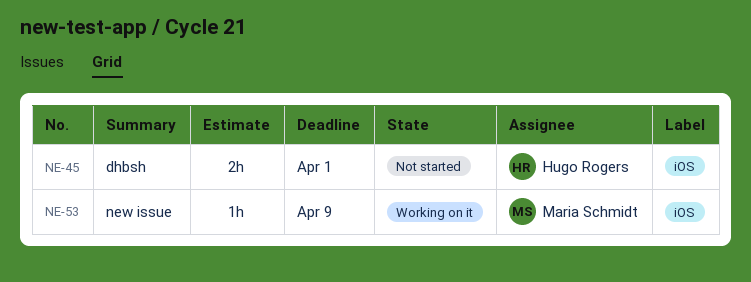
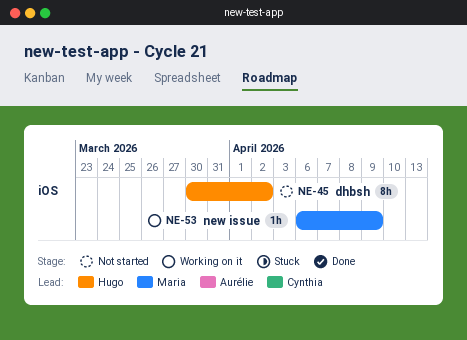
NE-45, estimate: 2h -> 8h
NE-45, due: Apr 1 -> Apr 2

